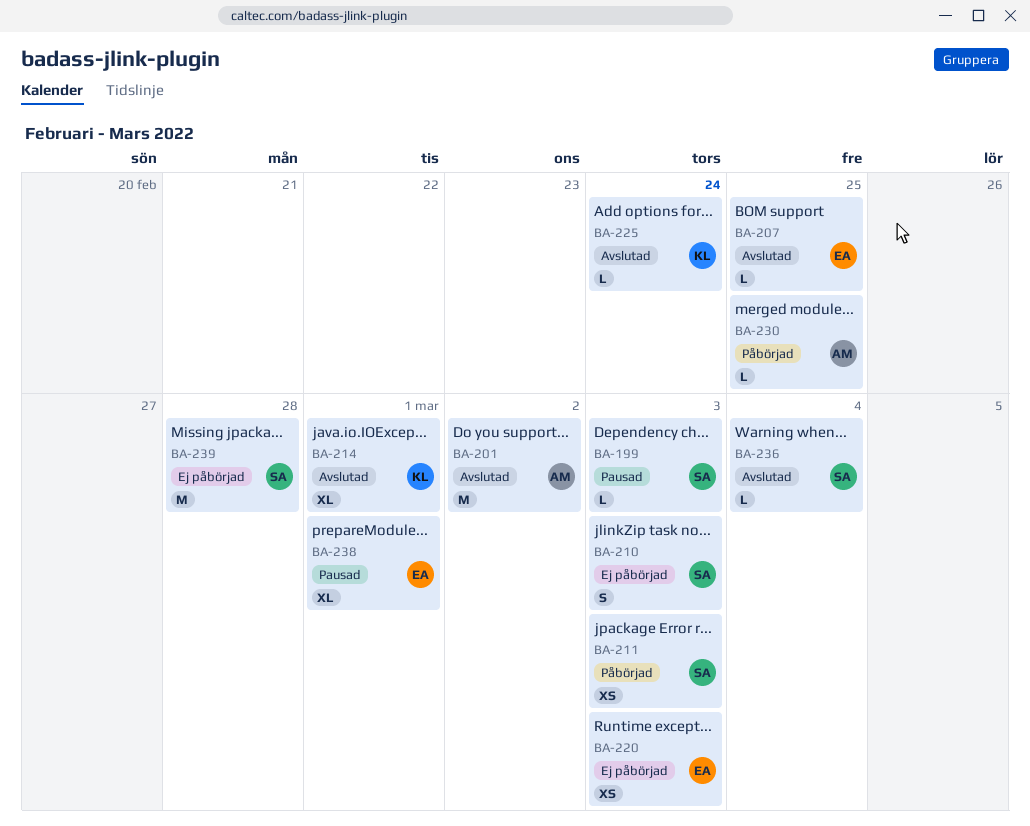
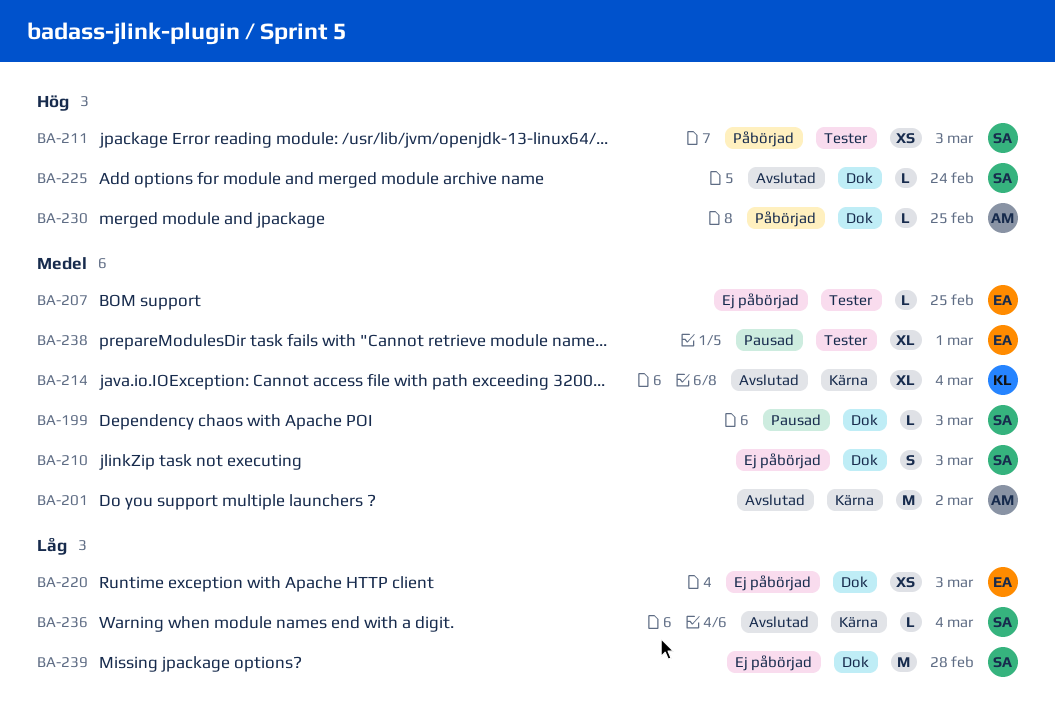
BA-207, status: Avslutad -> Ej påbörjad
BA-214, due: Mar 1 -> Mar 4
BA-225, owner: KL -> SA

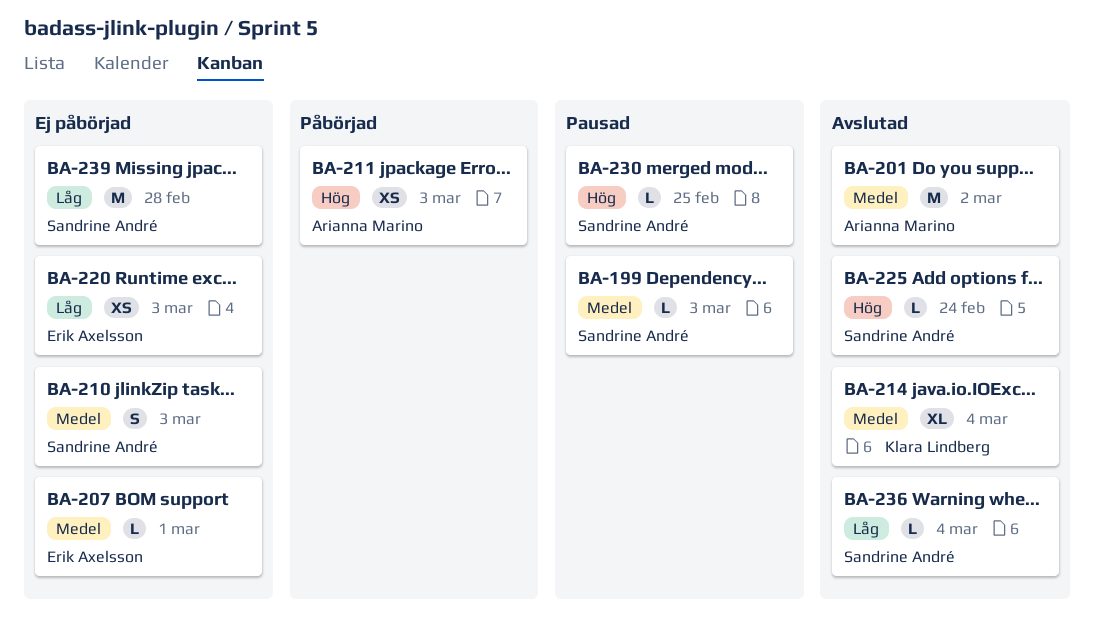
BA-207, due: Feb 25 -> Mar 1
BA-211, owner: Sandrine André -> Arianna Marino
BA-230, status: Påbörjad -> Pausad
BA-230, owner: Arianna Marino -> Sandrine André
BA-238: present -> none

